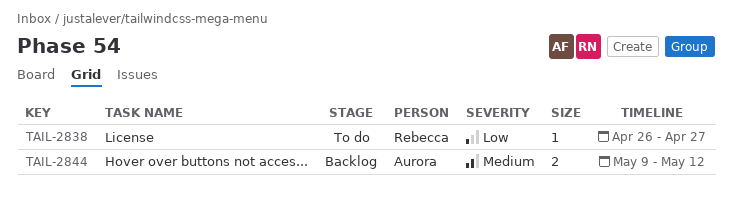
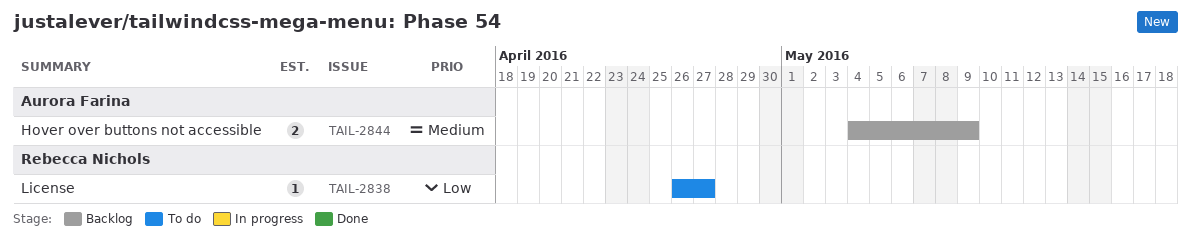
TAIL-2844, start: May 9 -> May 4
TAIL-2844, due: May 12 -> May 9

